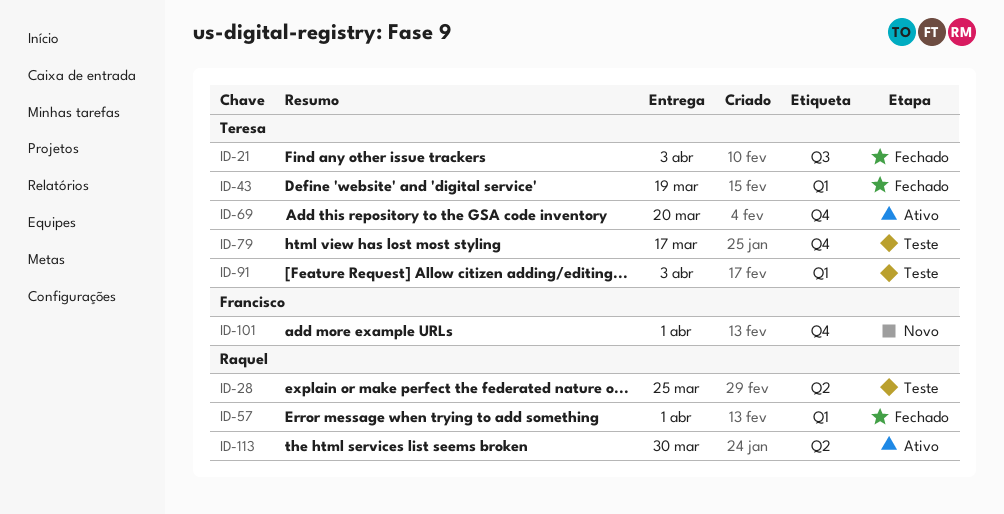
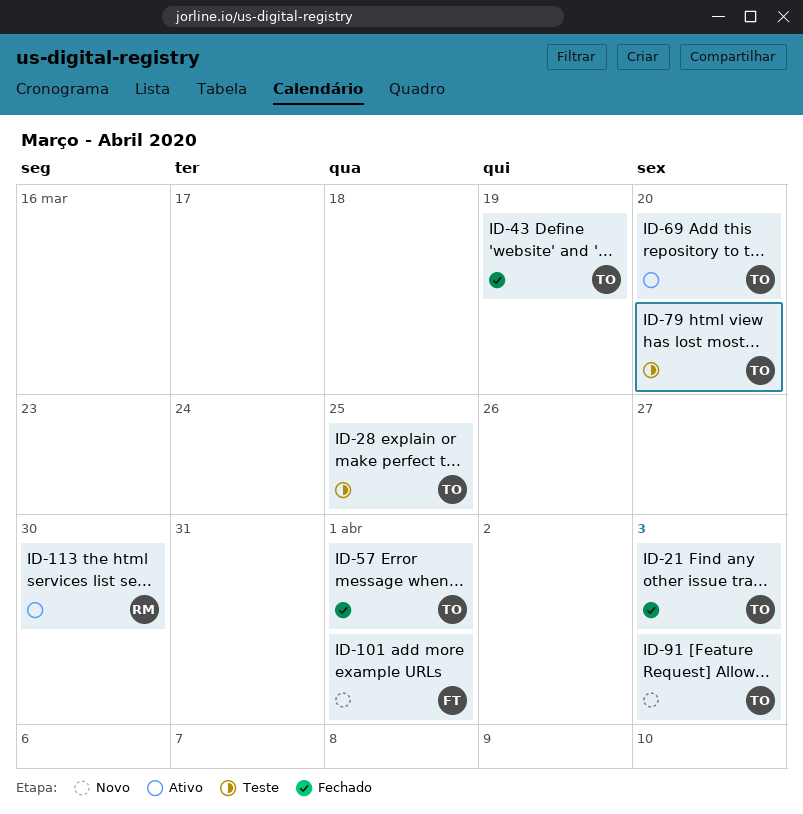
ID-28, owner: Raquel -> Teresa
ID-57, owner: Raquel -> Teresa
ID-79, due: Mar 17 -> Mar 20
ID-91, status: Teste -> Novo

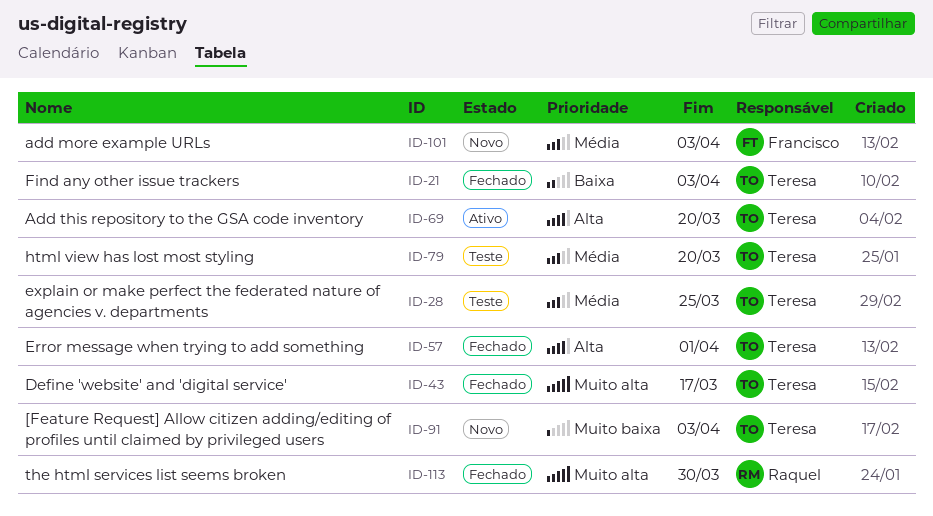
ID-43, due: Mar 19 -> Mar 17
ID-101, due: Apr 1 -> Apr 3
ID-113, status: Ativo -> Fechado

